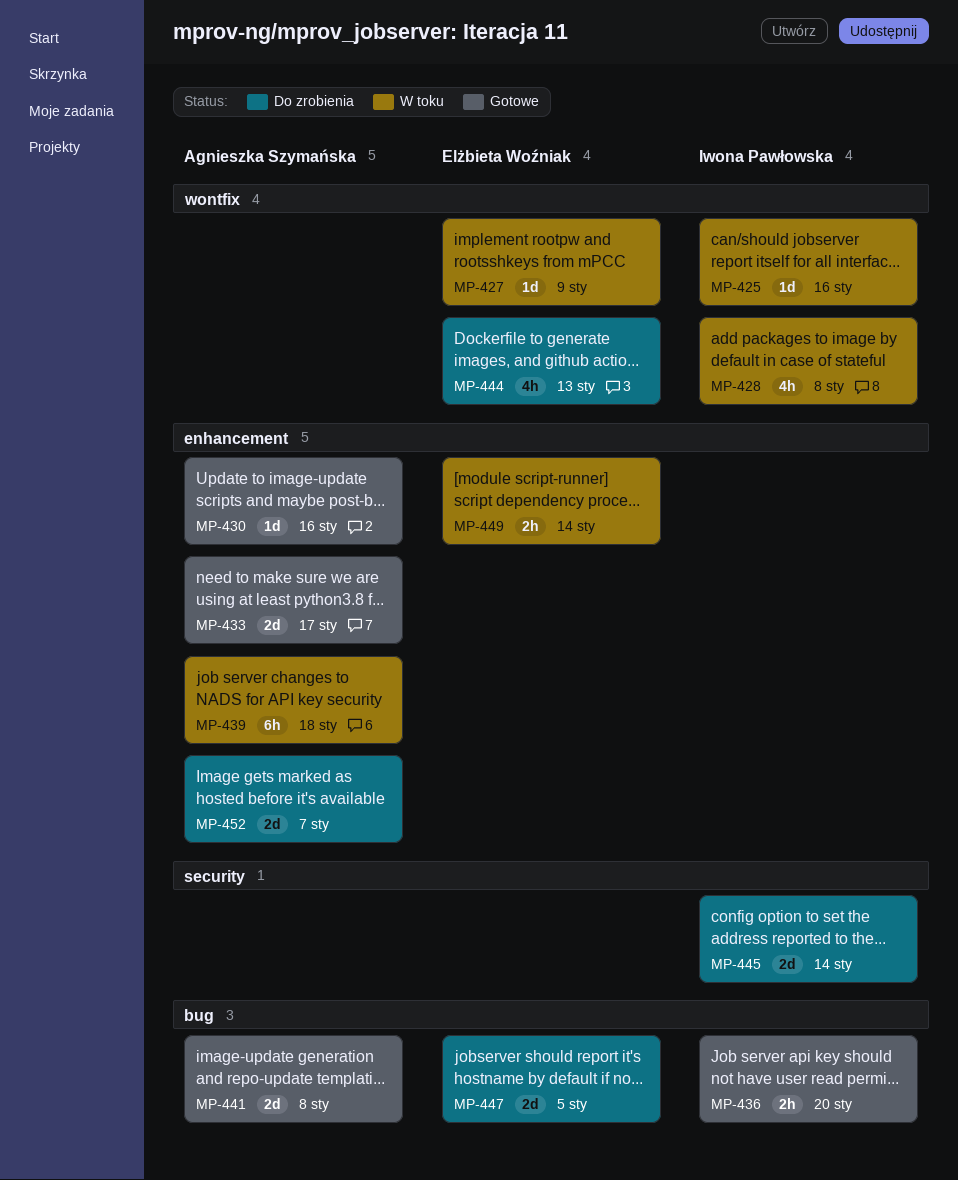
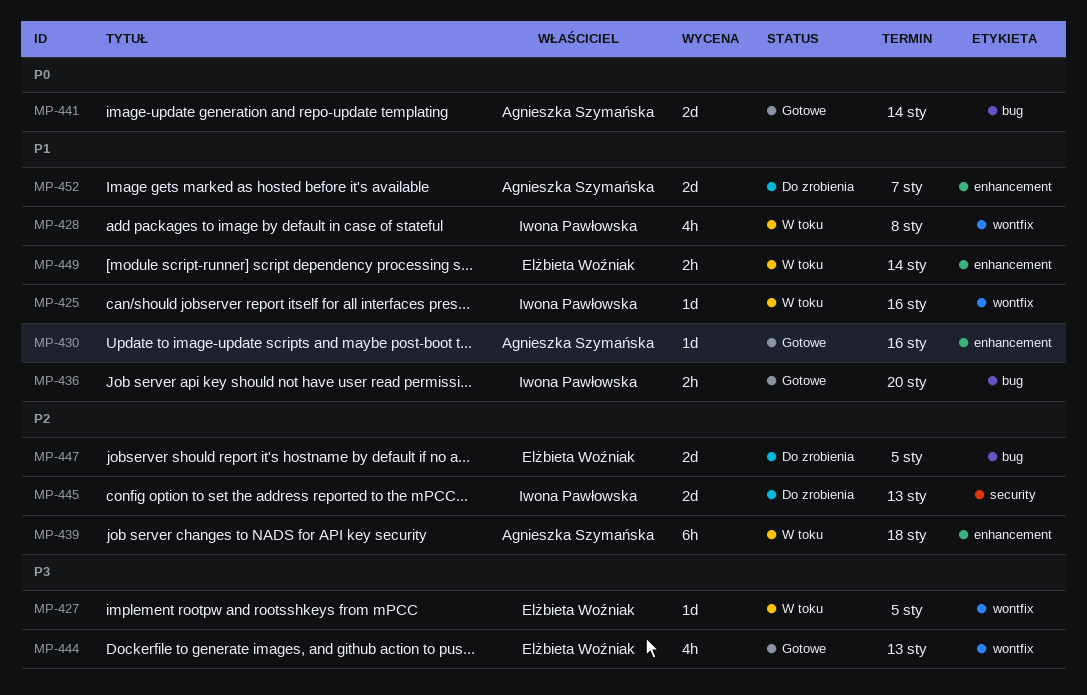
MP-427, due: Jan 9 -> Jan 5
MP-433: present -> none
MP-441, due: Jan 8 -> Jan 14
MP-444, status: Do zrobienia -> Gotowe
MP-445, due: Jan 14 -> Jan 13

